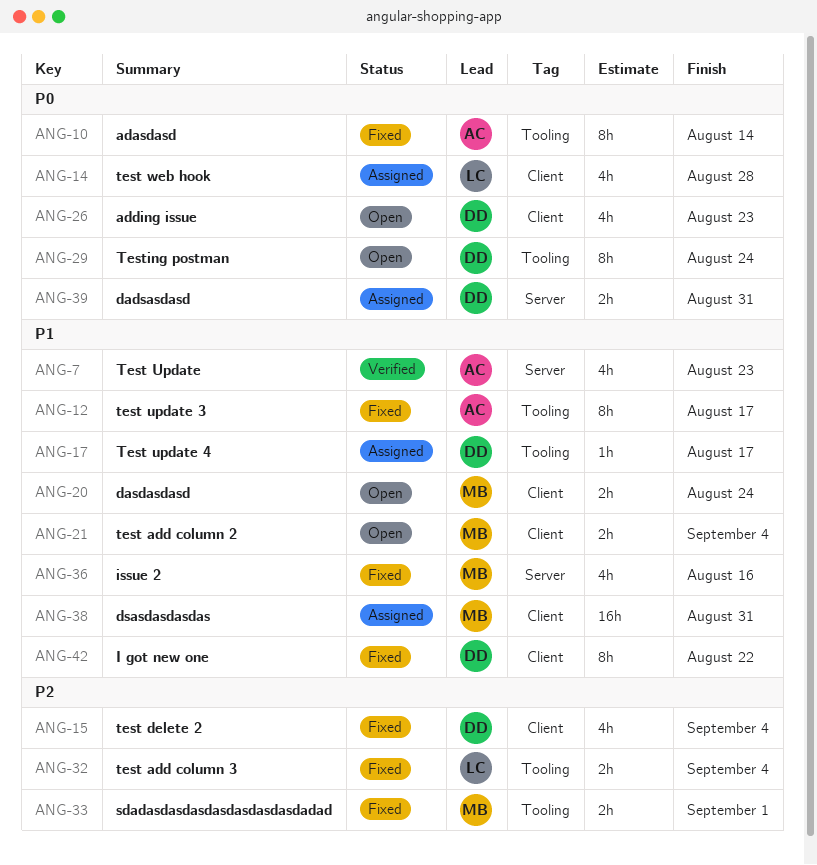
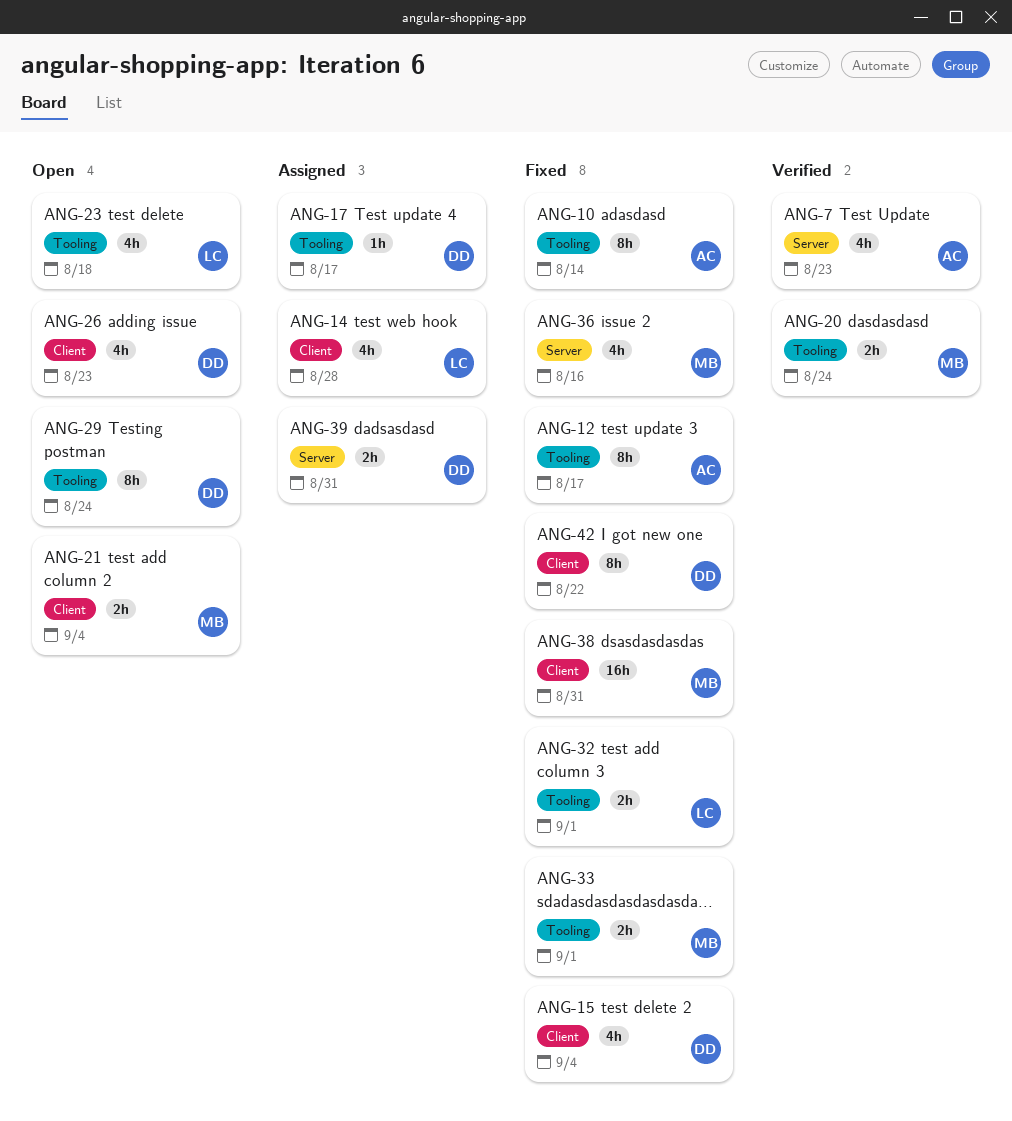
ANG-20, status: Open -> Verified
ANG-20, label: Client -> Tooling
ANG-23: none -> present
ANG-32, due: Sep 4 -> Sep 1
ANG-38, status: Assigned -> Fixed

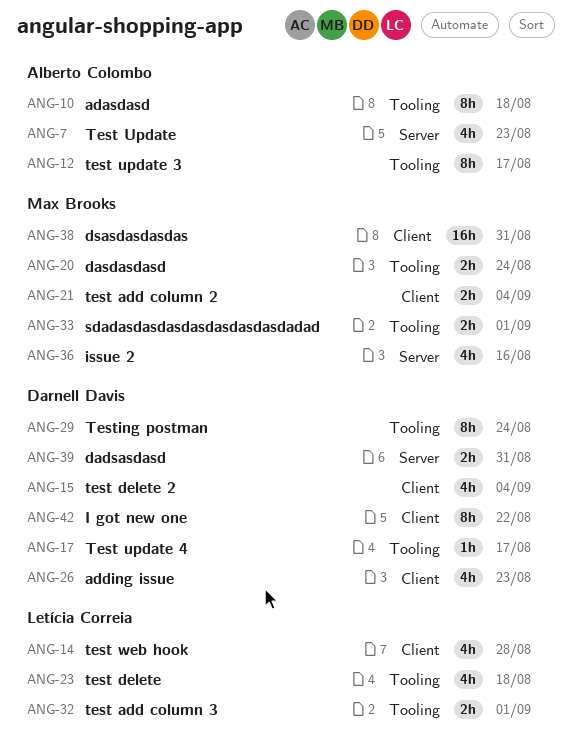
ANG-10, due: Aug 14 -> Aug 18

